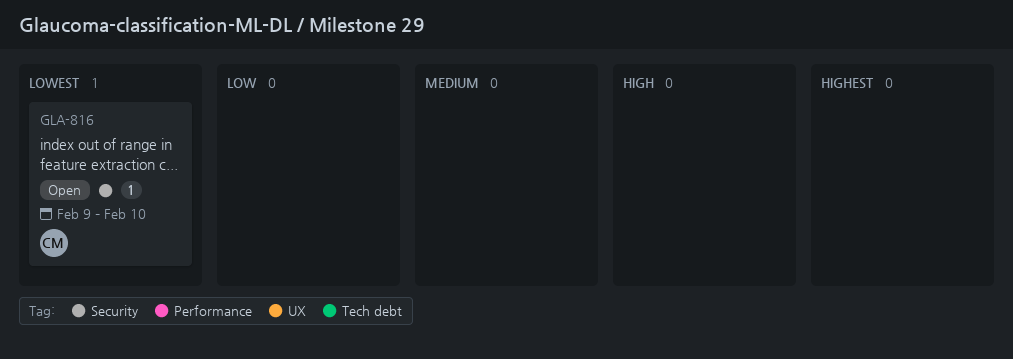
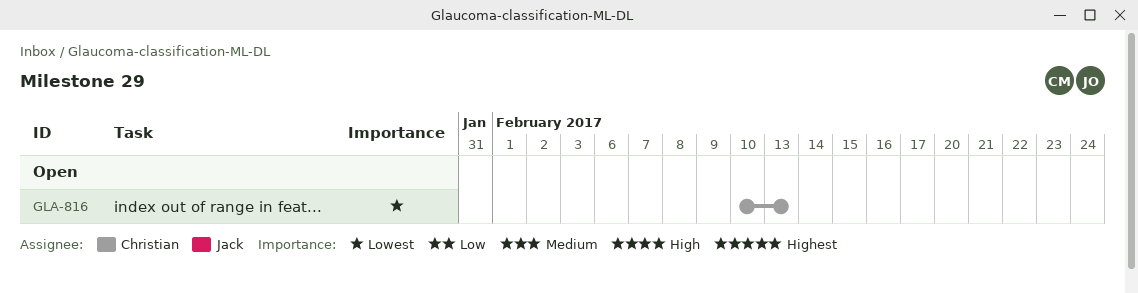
GLA-816, start: Feb 9 -> Feb 10
GLA-816, due: Feb 10 -> Feb 13

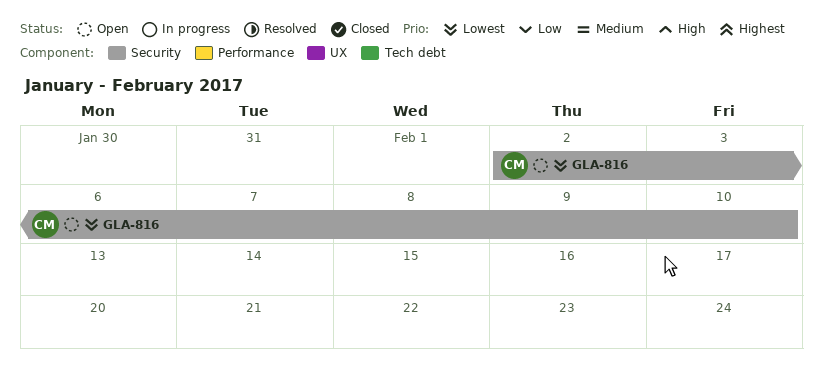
GLA-816, start: Feb 10 -> Feb 2
GLA-816, due: Feb 13 -> Feb 10

